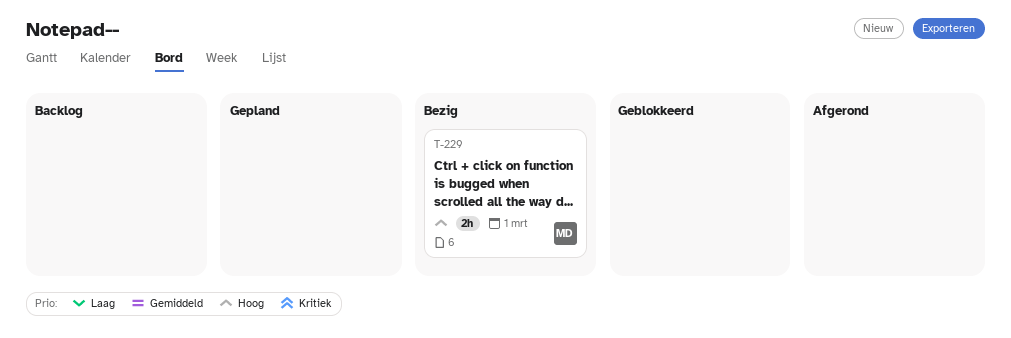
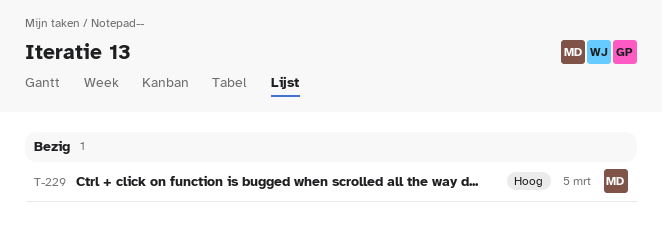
T-229, due: Mar 1 -> Mar 5

